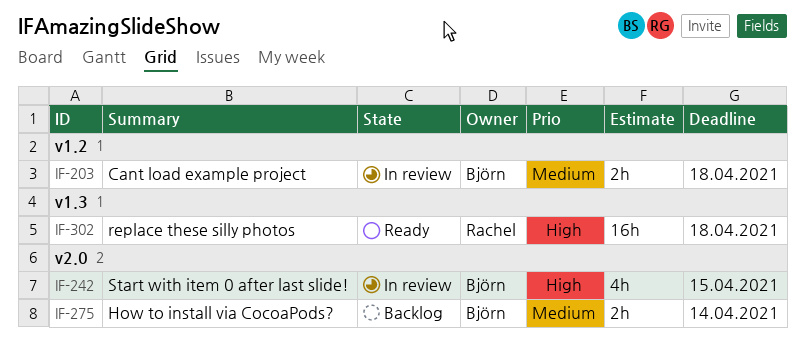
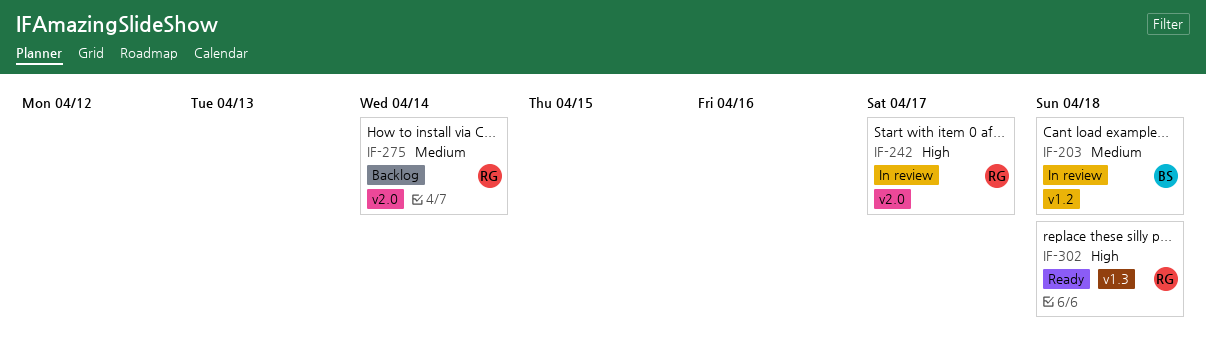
IF-242, owner: Björn -> Rachel
IF-242, due: Apr 15 -> Apr 17
IF-275, owner: Björn -> Rachel

